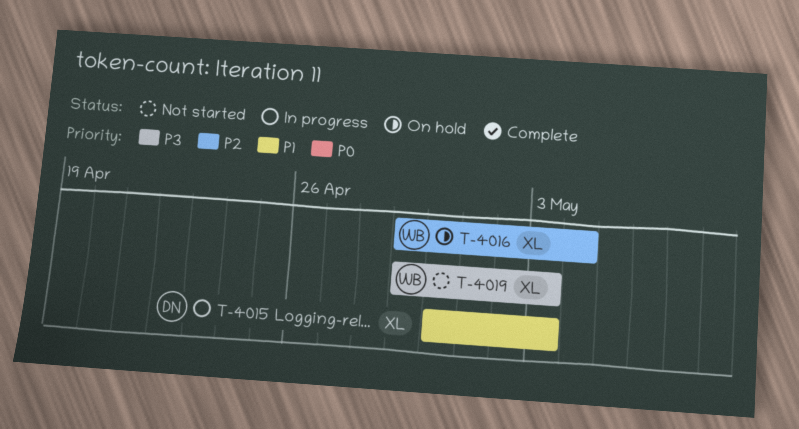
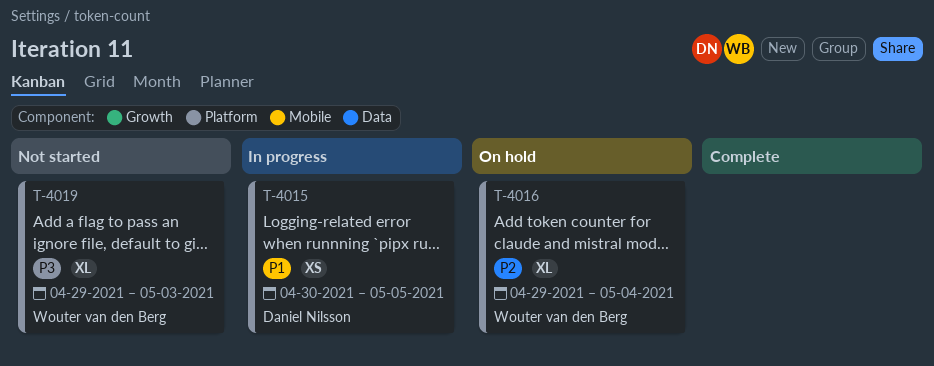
T-4015, estimate: XL -> XS
T-4015, due: May 3 -> May 5

